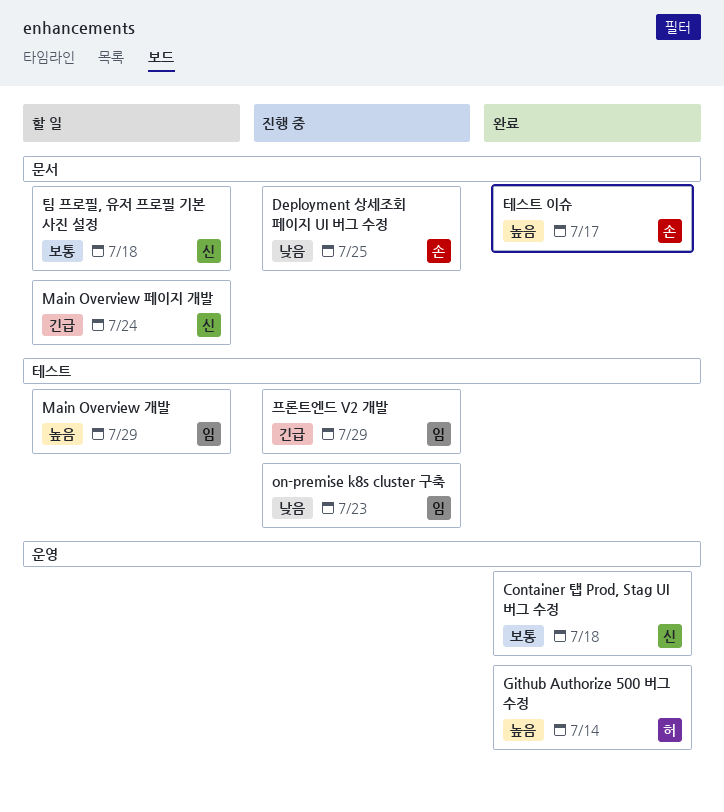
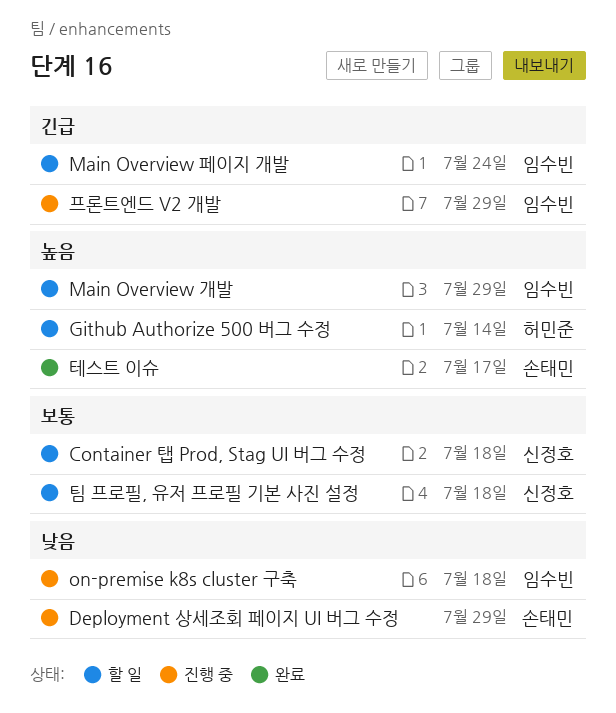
Container 탭 Prod, Stag UI 버그 수정, status: 완료 -> 할 일
Deployment 상세조회 페이지 UI 버그 수정, due: Jul 25 -> Jul 29
Github Authorize 500 버그 수정, status: 완료 -> 할 일
Main Overview 페이지 개발, owner: 신정호 -> 임수빈
on-premise k8s cluster 구축, due: Jul 23 -> Jul 18

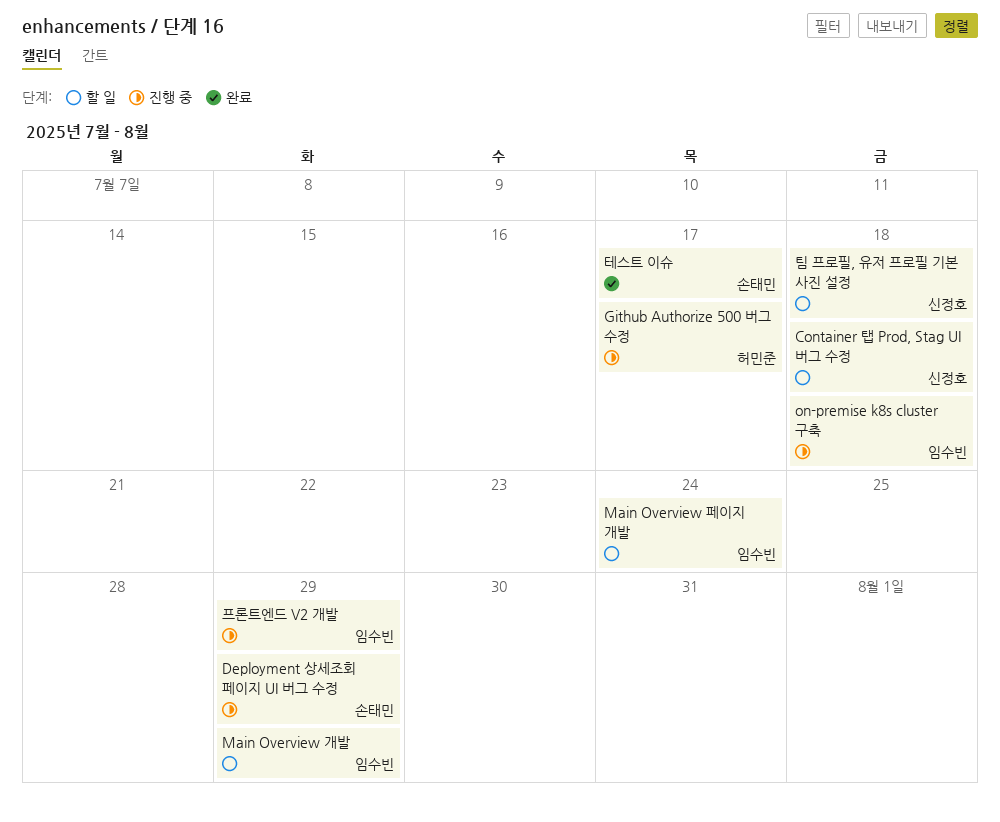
Github Authorize 500 버그 수정, status: 할 일 -> 진행 중
Github Authorize 500 버그 수정, due: Jul 14 -> Jul 17

